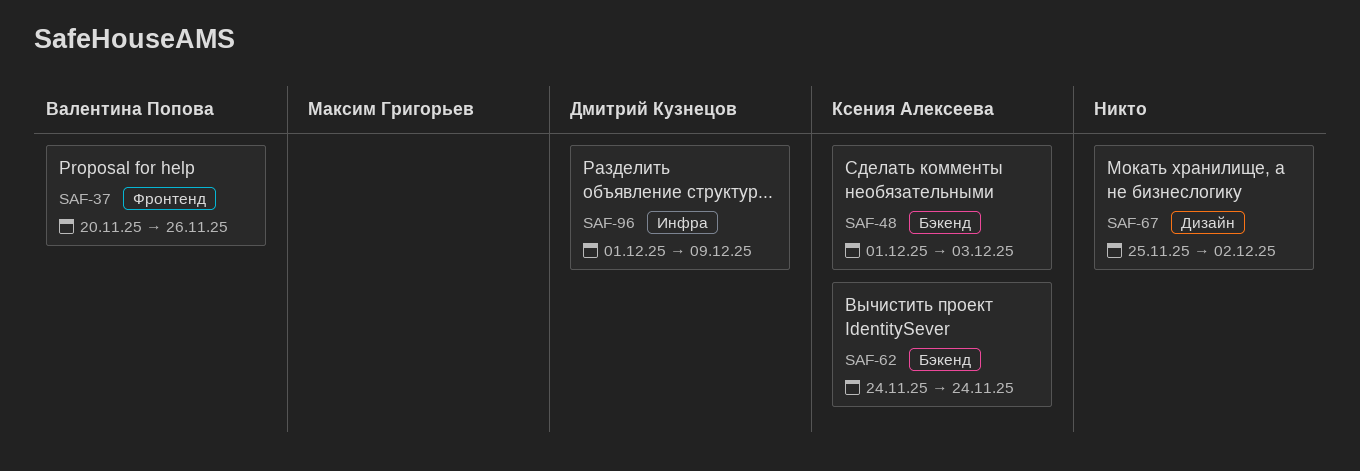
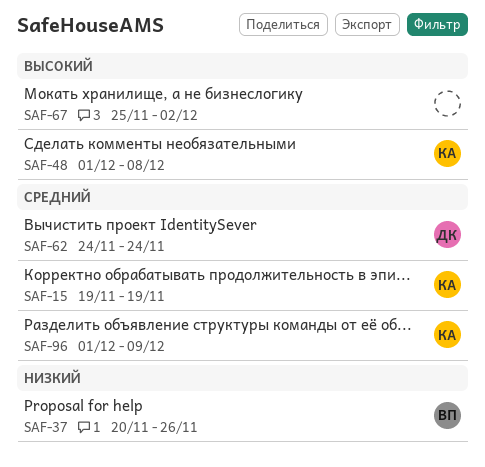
SAF-15: none -> present
SAF-48, due: Dec 3 -> Dec 8
SAF-62, owner: Ксения Алексеева -> Дмитрий Кузнецов
SAF-96, owner: Дмитрий Кузнецов -> Ксения Алексеева

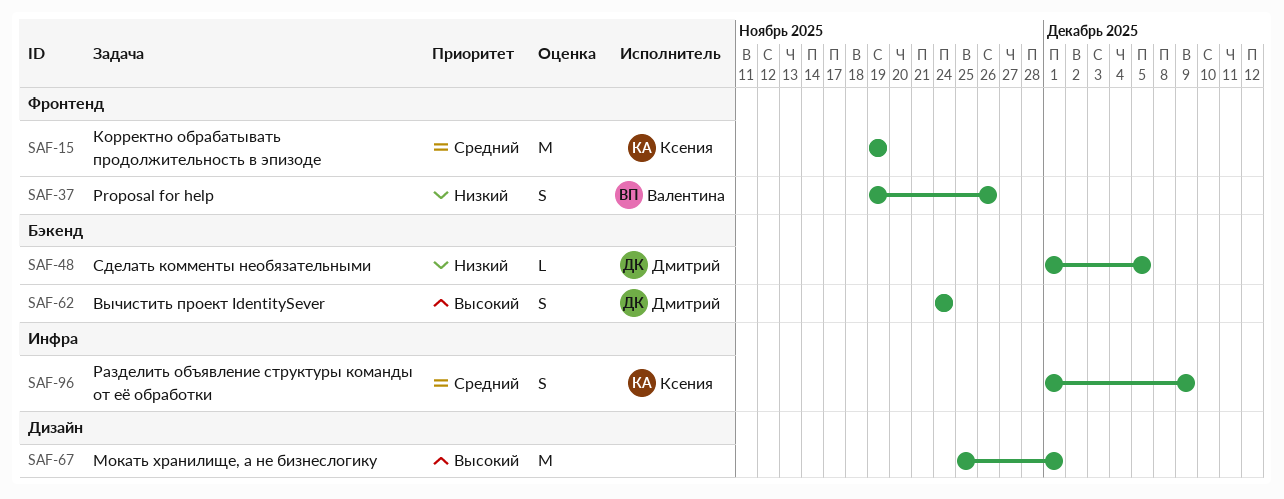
SAF-37, start: Nov 20 -> Nov 19
SAF-48, owner: Ксения -> Дмитрий
SAF-48, priority: Высокий -> Низкий
SAF-48, due: Dec 8 -> Dec 5
SAF-62, priority: Средний -> Высокий
SAF-67, due: Dec 2 -> Dec 1

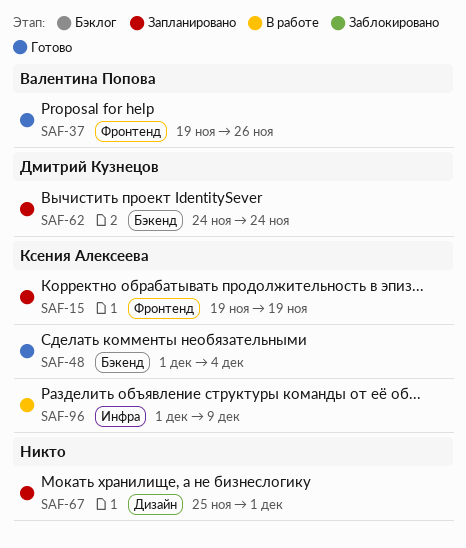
SAF-48, owner: Дмитрий Кузнецов -> Ксения Алексеева
SAF-48, due: Dec 5 -> Dec 4

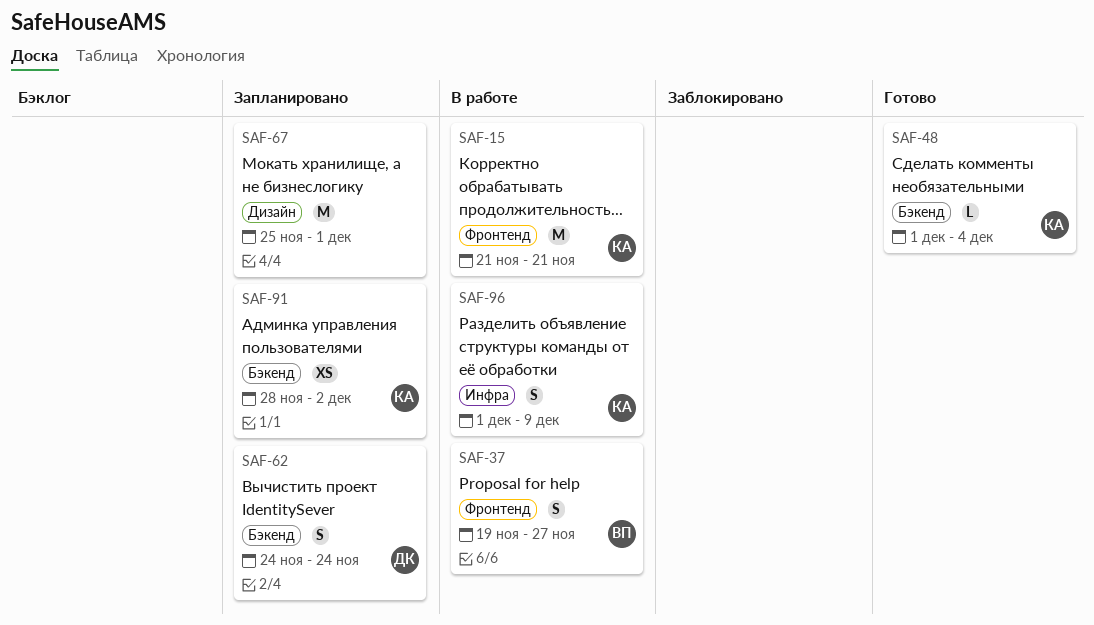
SAF-15, status: Запланировано -> В работе
SAF-15, start: Nov 19 -> Nov 21
SAF-15, due: Nov 19 -> Nov 21
SAF-37, status: Готово -> В работе
SAF-37, due: Nov 26 -> Nov 27
SAF-91: none -> present

